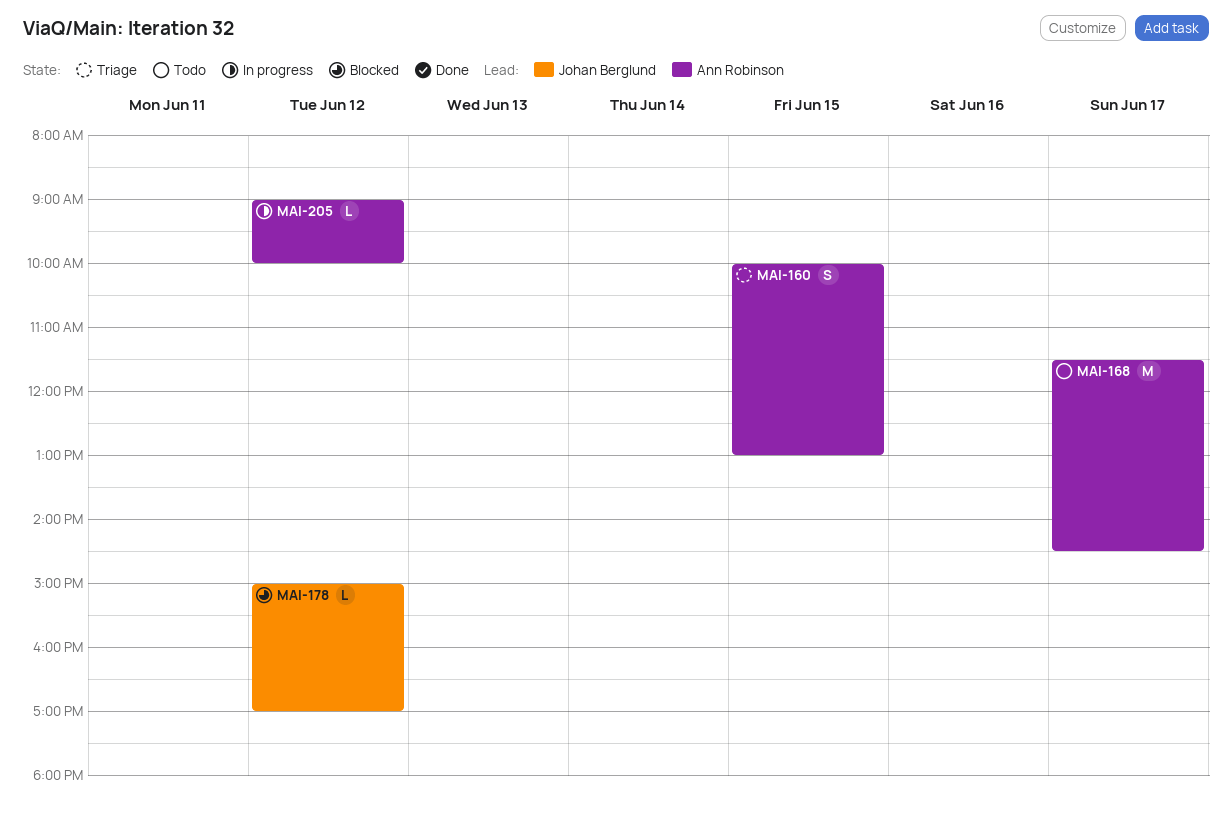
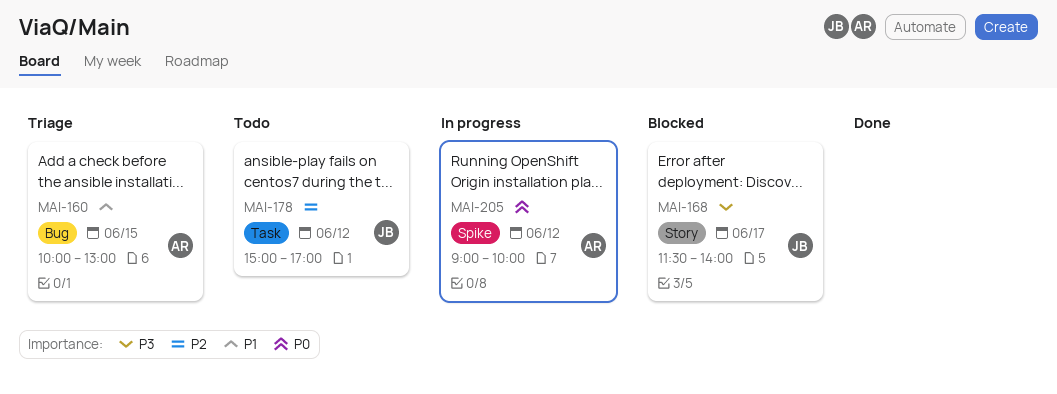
MAI-168, status: Todo -> Blocked
MAI-168, owner: Ann Robinson -> Johan Berglund
MAI-168, ends: 14:30 -> 14:00
MAI-178, status: Blocked -> Todo

